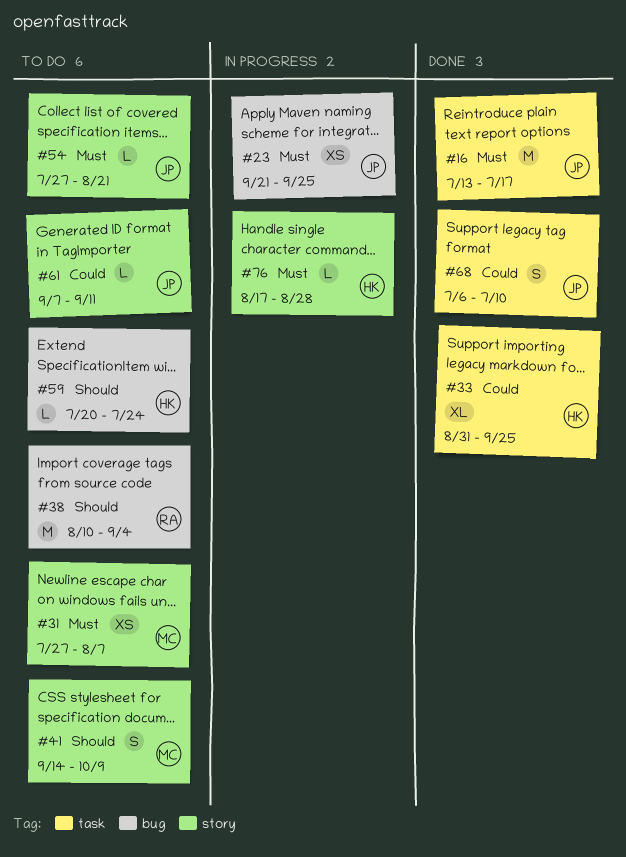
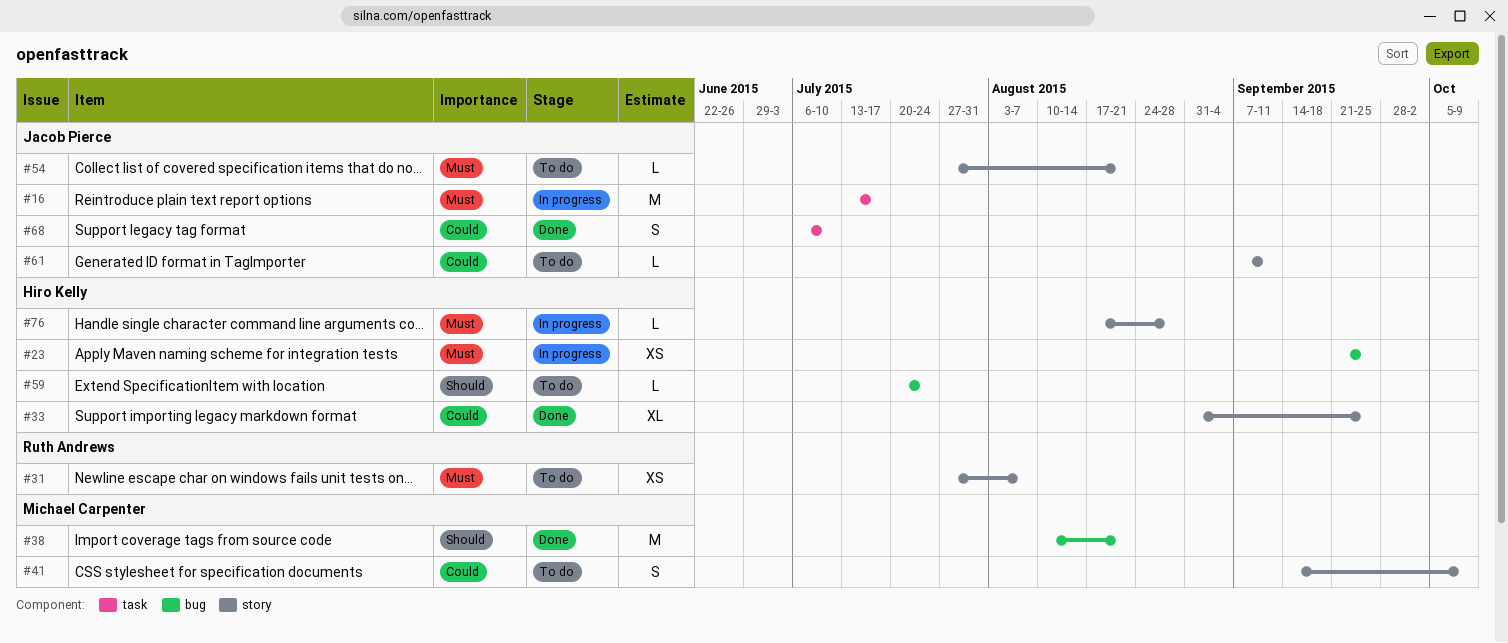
#16, status: Done -> In progress
#23, owner: Jacob Pierce -> Hiro Kelly
#31, owner: Michael Carpenter -> Ruth Andrews
#33, label: task -> story
#38, status: To do -> Done
#38, owner: Ruth Andrews -> Michael Carpenter
#38, due: Sep 4 -> Aug 21
#41, priority: Should -> Could

